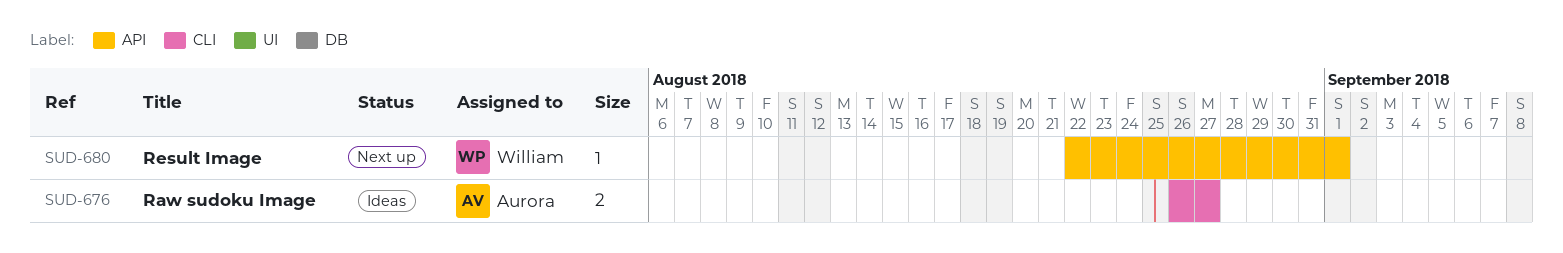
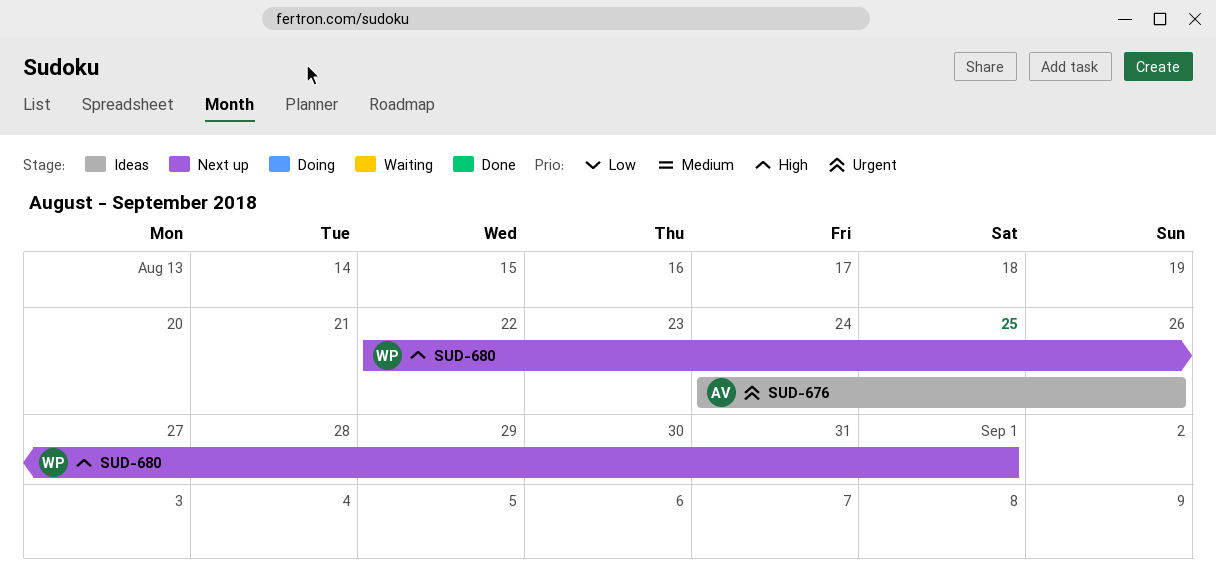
SUD-676, start: Aug 26 -> Aug 24
SUD-676, due: Aug 27 -> Aug 26

